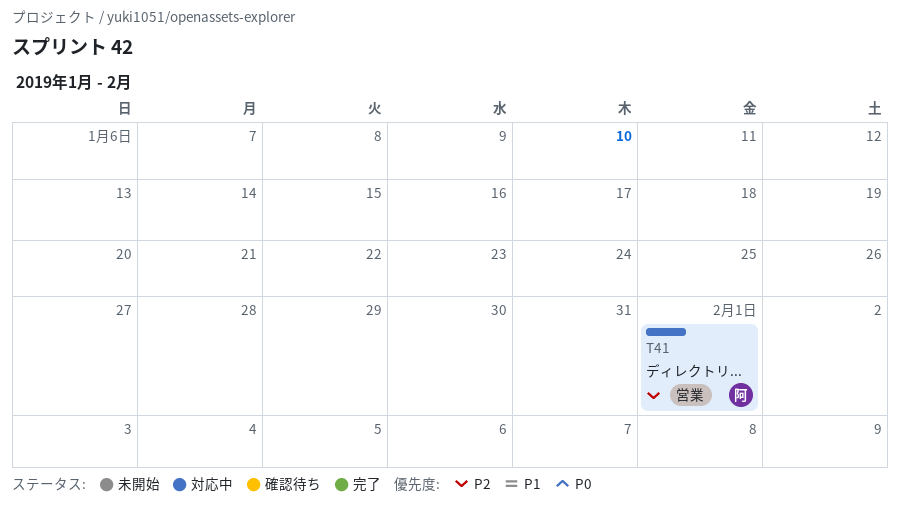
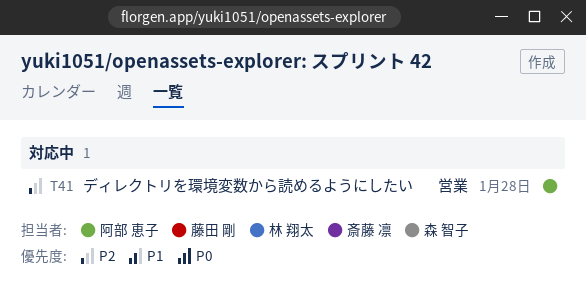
T41, due: Feb 1 -> Jan 28

